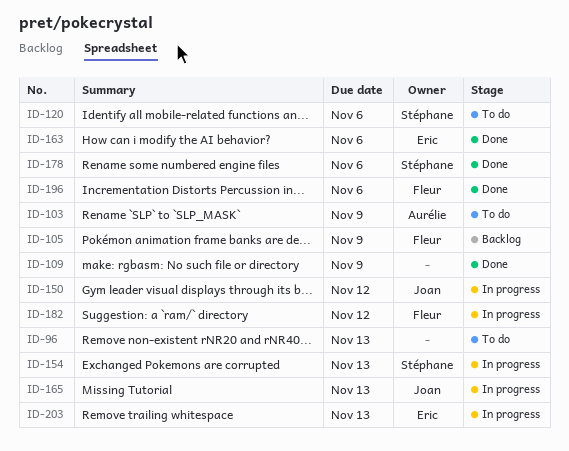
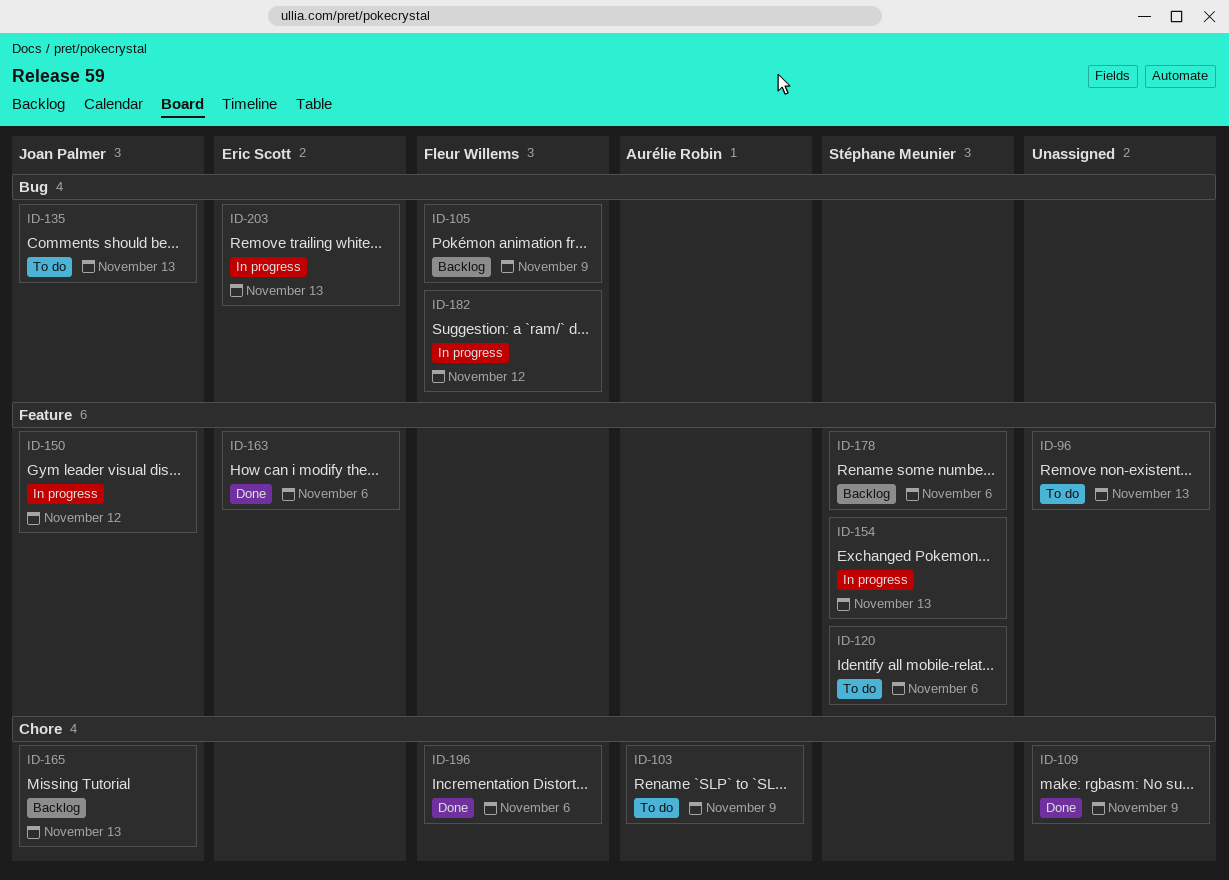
ID-135: none -> present
ID-165, status: In progress -> Backlog
ID-178, status: Done -> Backlog

